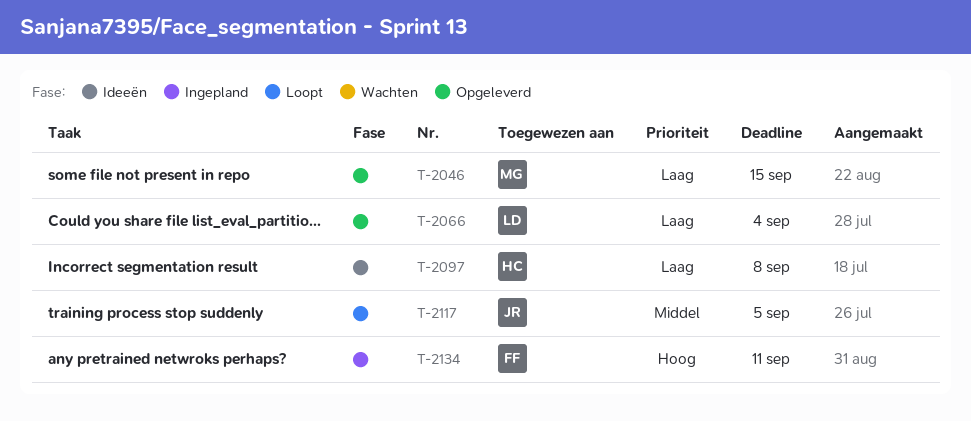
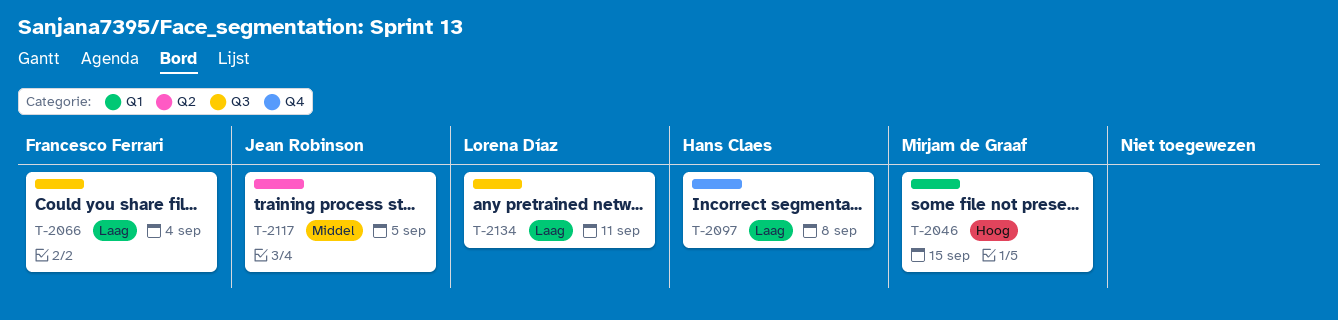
T-2046, priority: Laag -> Hoog
T-2066, owner: Lorena Díaz -> Francesco Ferrari
T-2134, owner: Francesco Ferrari -> Lorena Díaz
T-2134, priority: Hoog -> Laag

